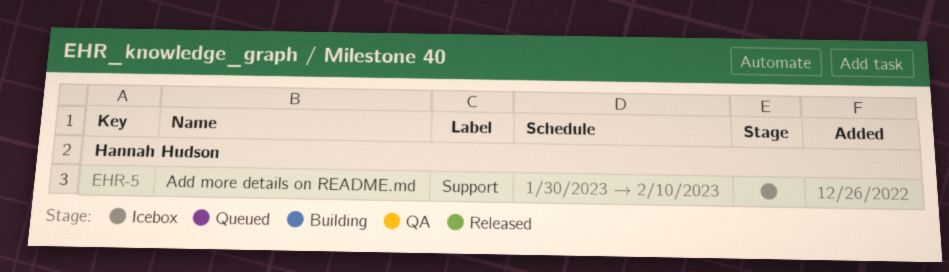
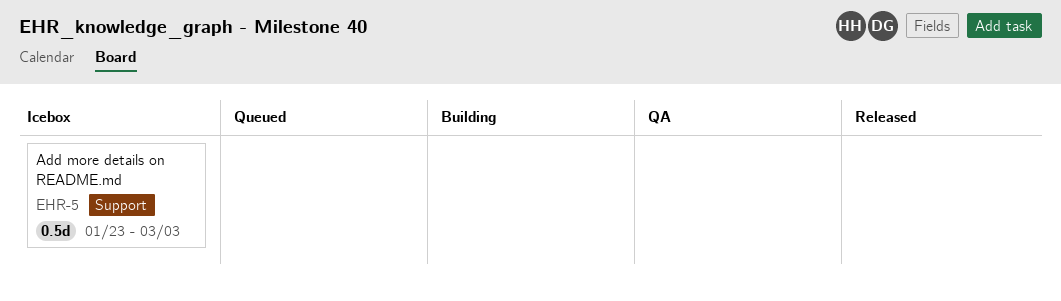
EHR-5, start: Jan 30 -> Jan 23
EHR-5, due: Feb 10 -> Mar 3

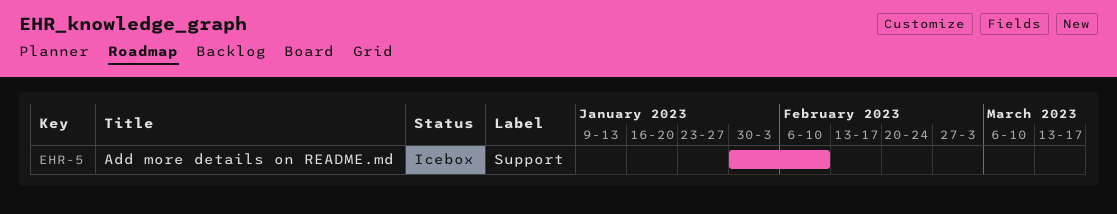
EHR-5, start: Jan 23 -> Jan 30
EHR-5, due: Mar 3 -> Feb 10

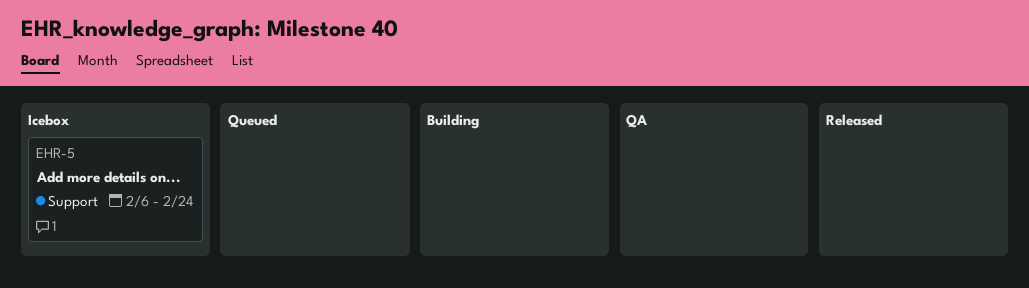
EHR-5, start: Jan 30 -> Feb 6
EHR-5, due: Feb 10 -> Feb 24

